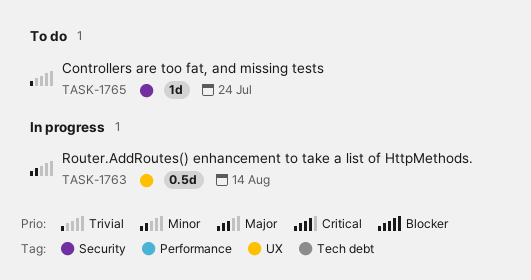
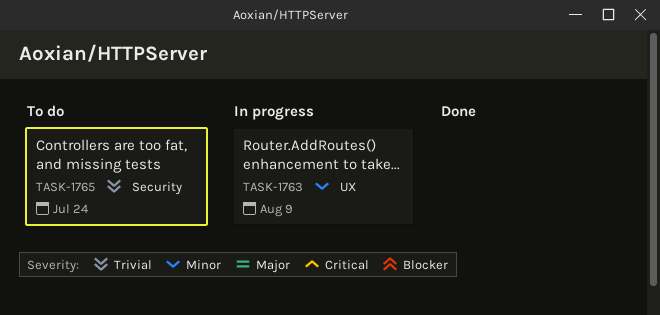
TASK-1763, due: Aug 14 -> Aug 9

